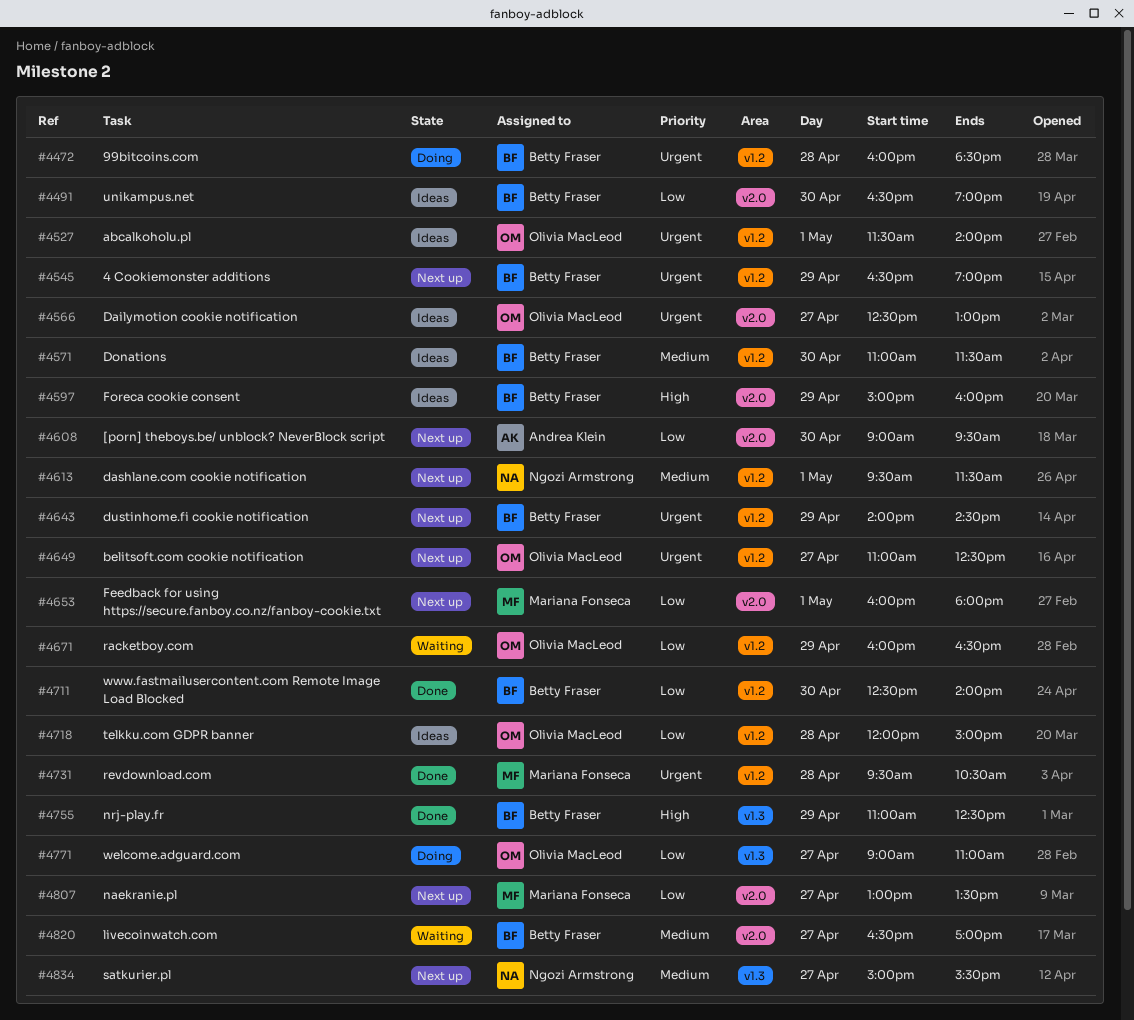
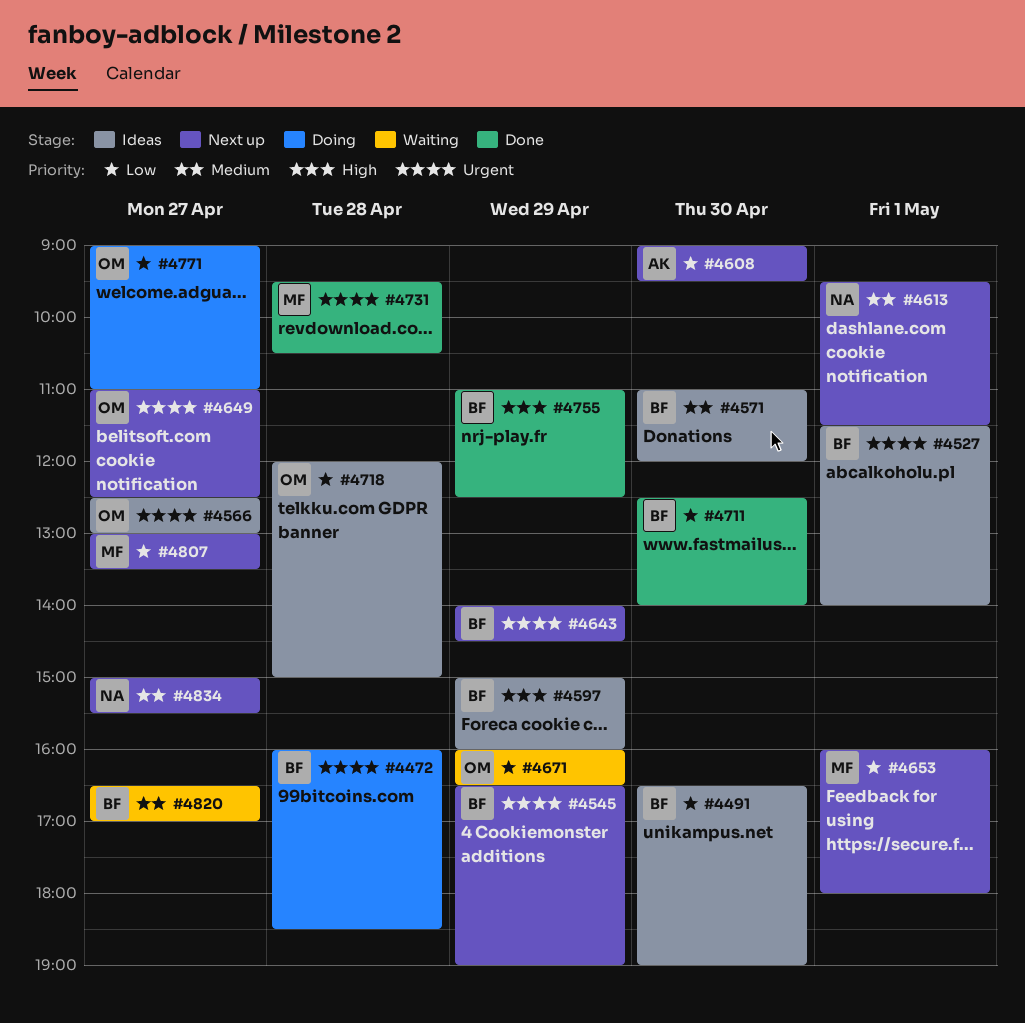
#4527, owner: Olivia MacLeod -> Betty Fraser
#4571, ends: 11:30 -> 12:00

